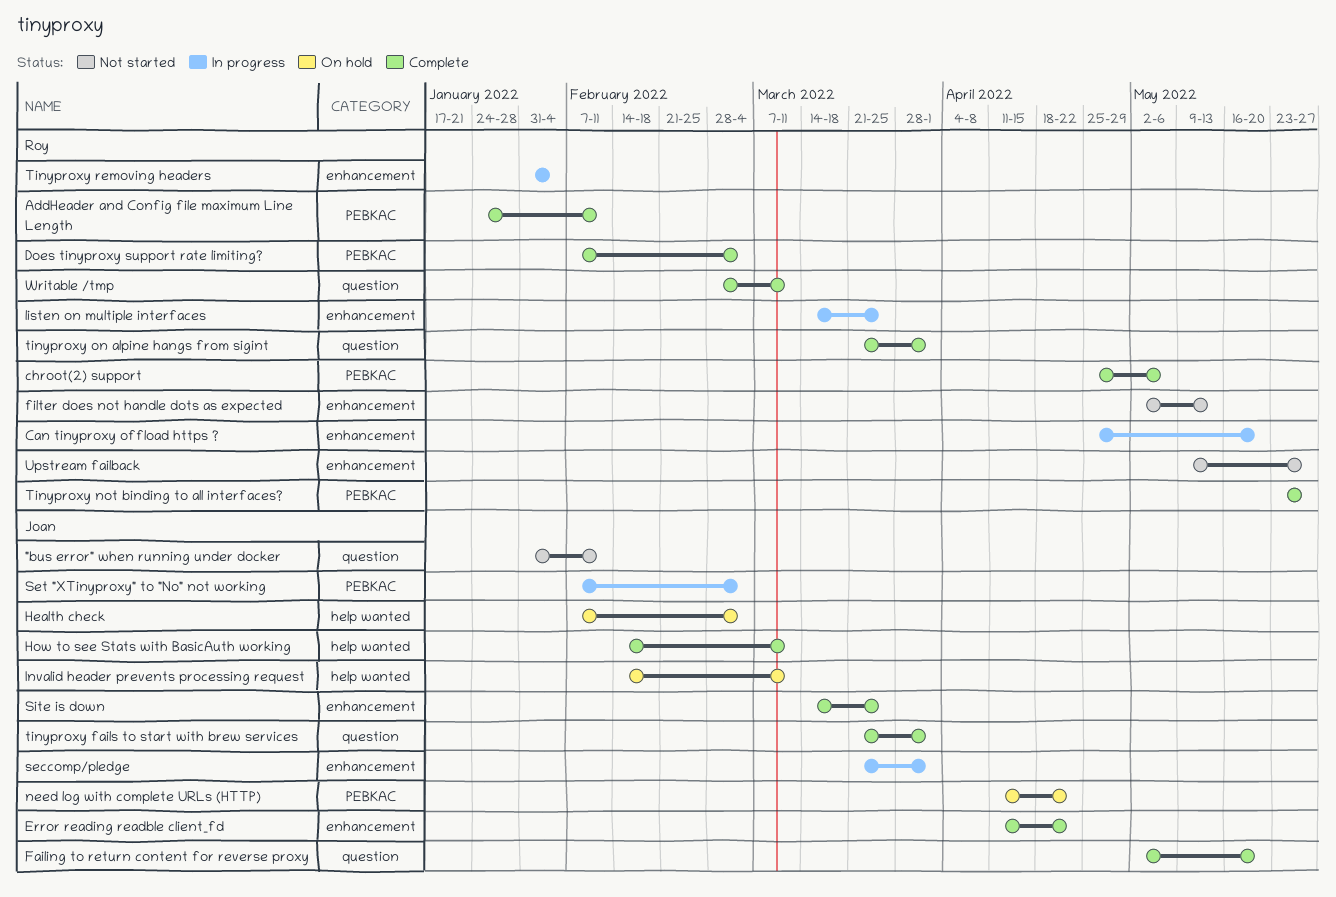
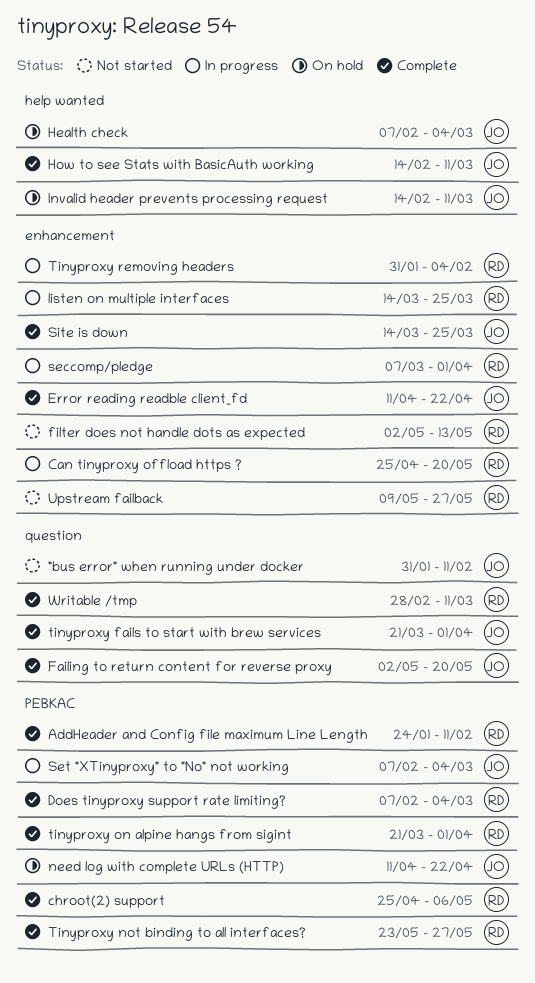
seccomp/pledge, owner: Joan -> Roy
seccomp/pledge, start: Mar 21 -> Mar 7
tinyproxy on alpine hangs from sigint, label: question -> PEBKAC

